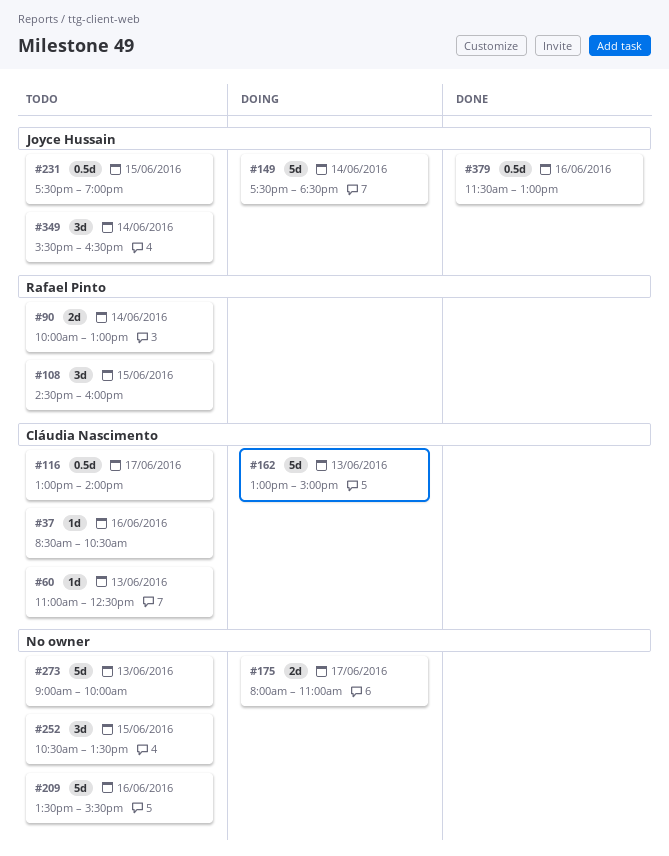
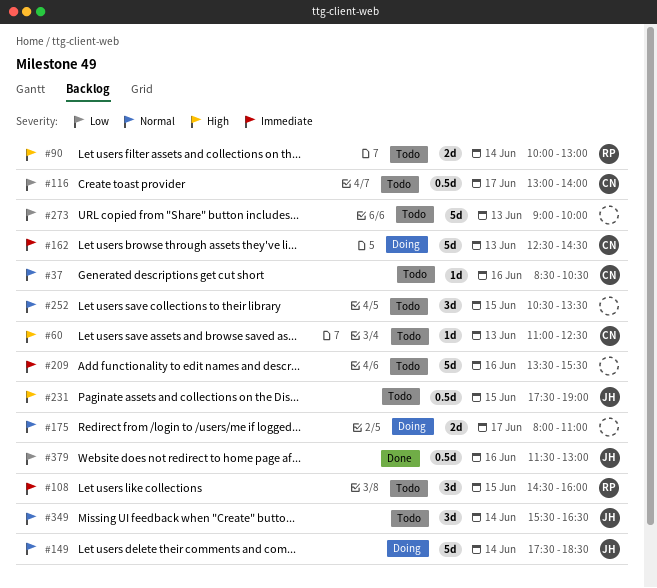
#162, begins: 13:00 -> 12:30
#162, ends: 15:00 -> 14:30

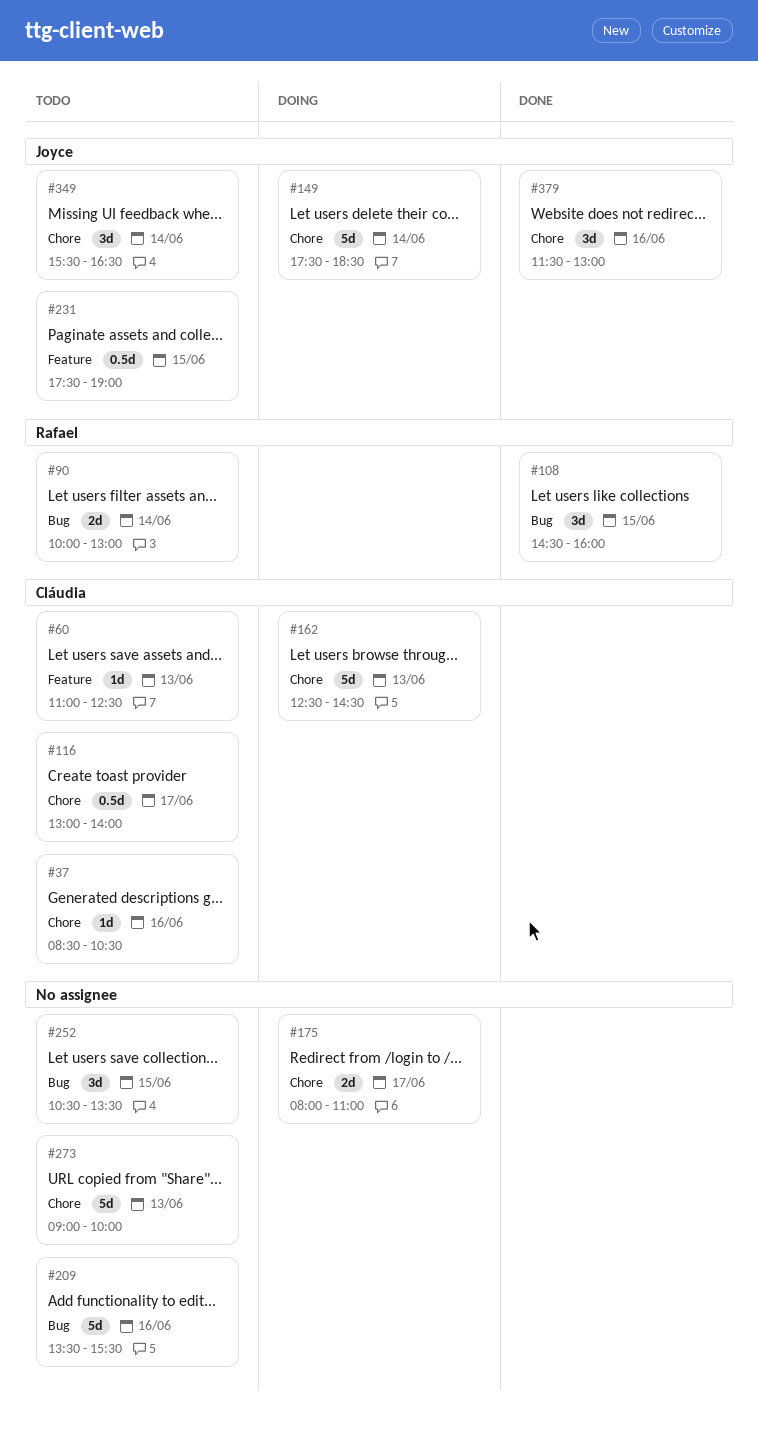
#108, status: Todo -> Done
#379, estimate: 0.5d -> 3d

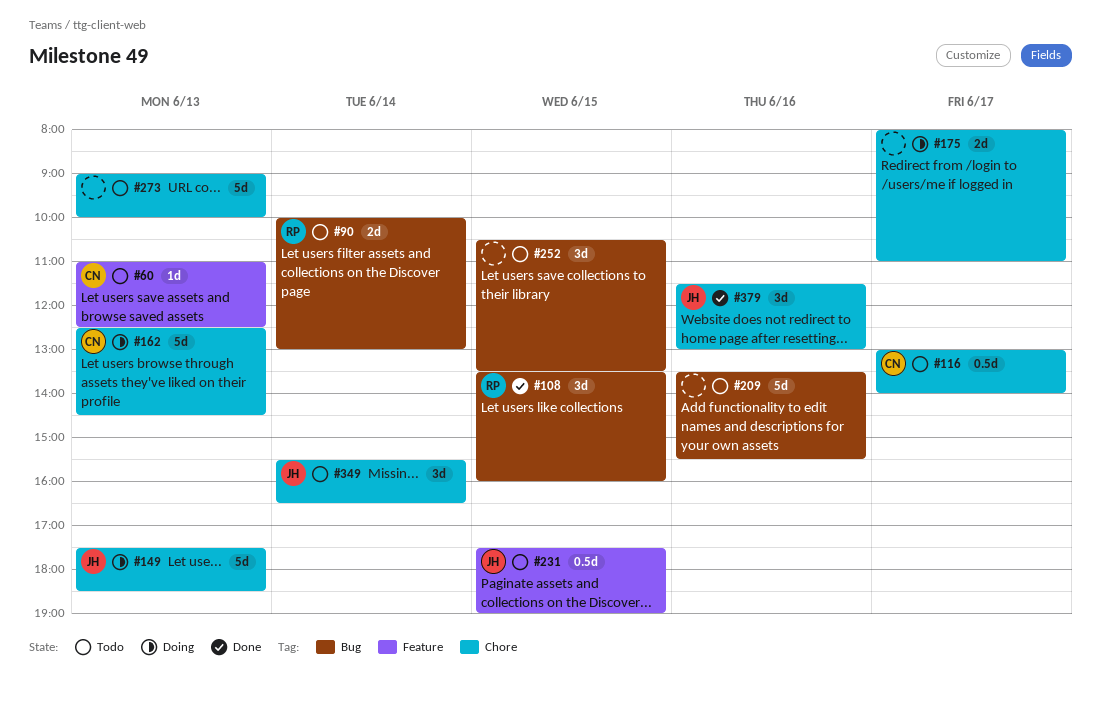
#37: present -> none
#108, begins: 14:30 -> 13:30
#149, day: Jun 14 -> Jun 13

